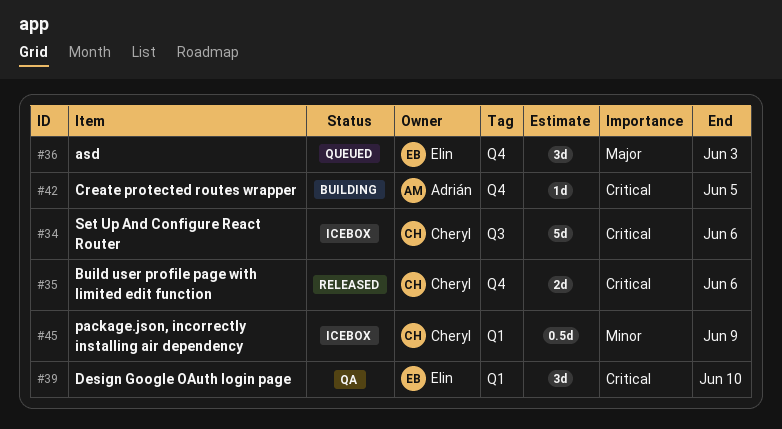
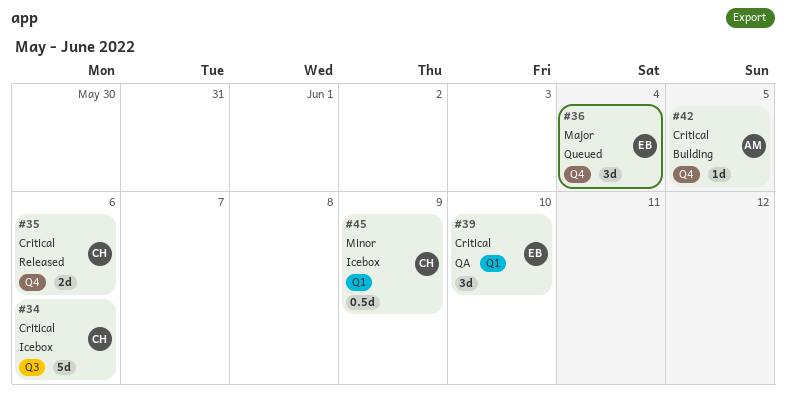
#36, due: Jun 3 -> Jun 4

